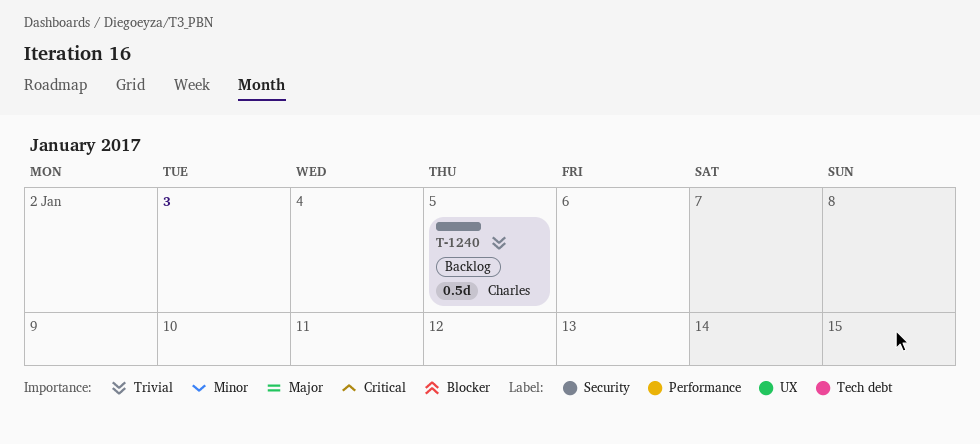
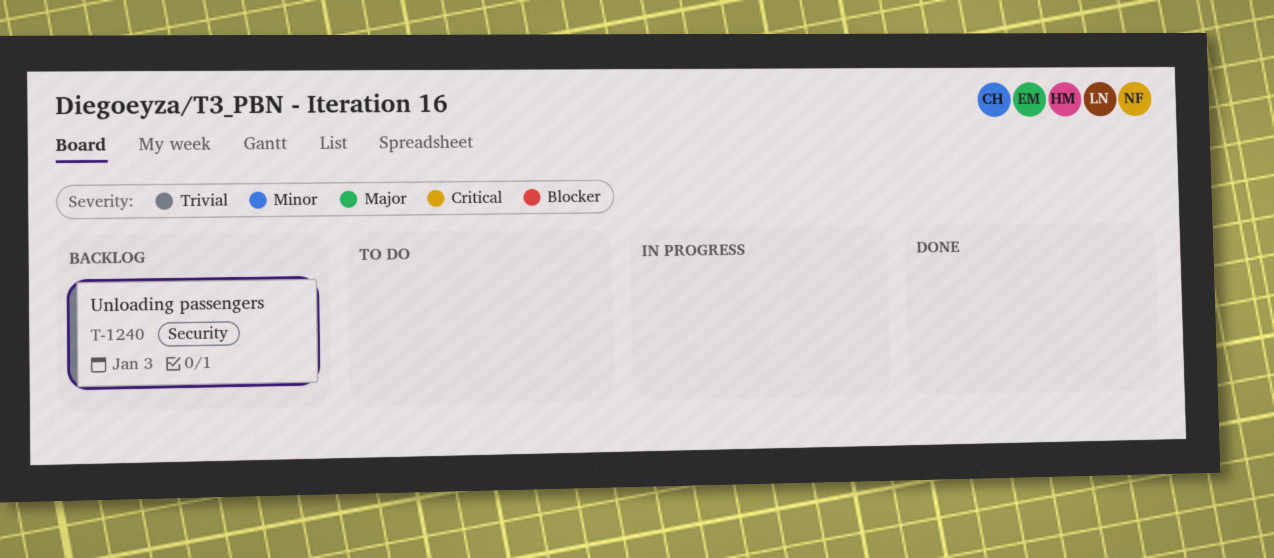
T-1240, due: Jan 5 -> Jan 3

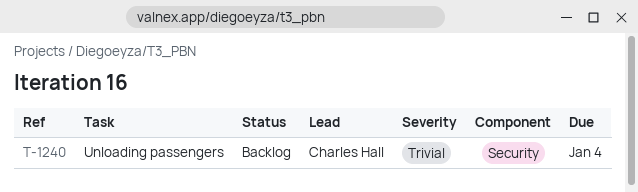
T-1240, due: Jan 3 -> Jan 4

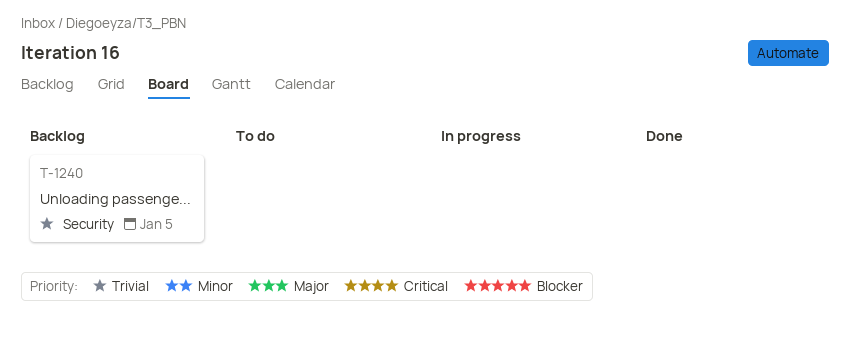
T-1240, due: Jan 4 -> Jan 5

